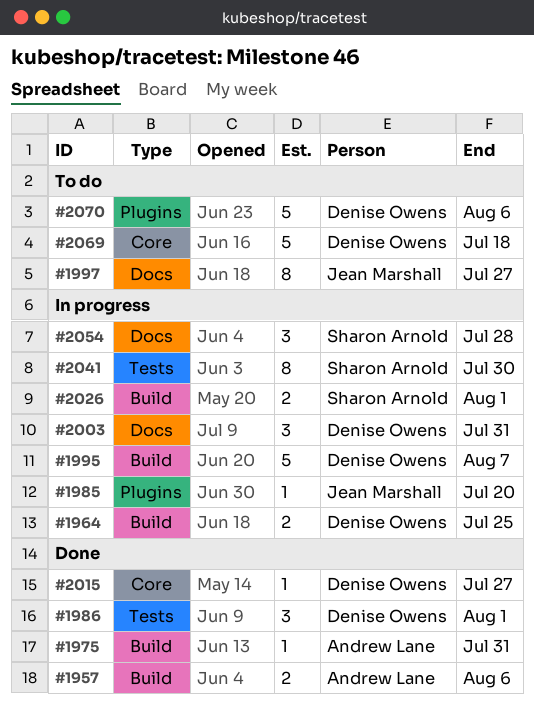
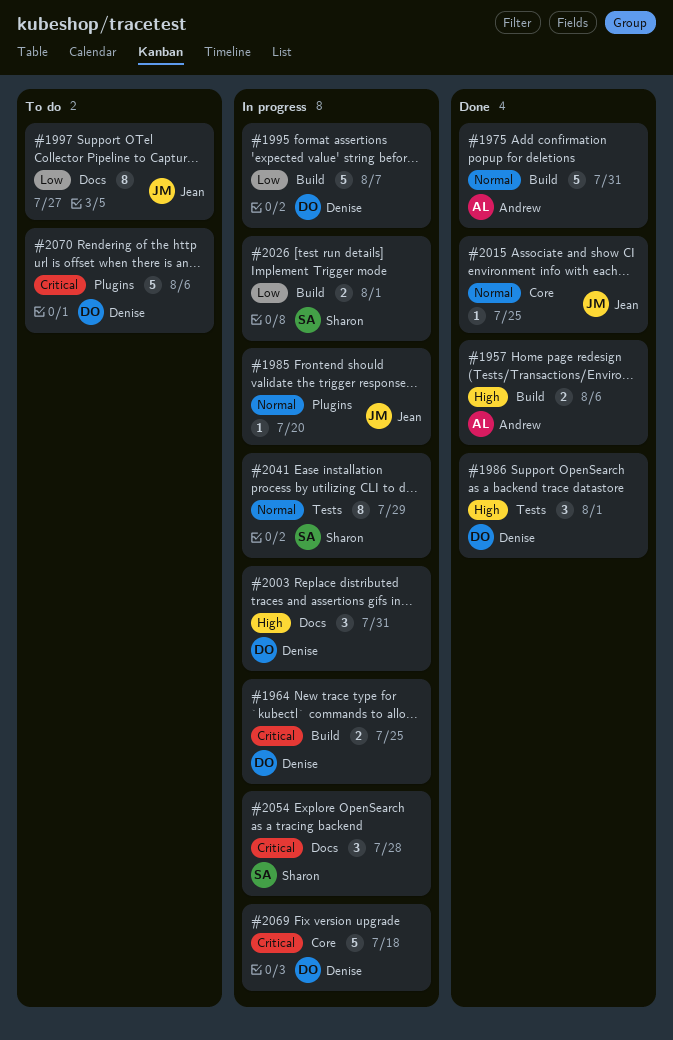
#1975, estimate: 1 -> 5
#2015, owner: Denise Owens -> Jean Marshall
#2015, due: Jul 27 -> Jul 25
#2041, due: Jul 30 -> Jul 29
#2069, status: To do -> In progress

